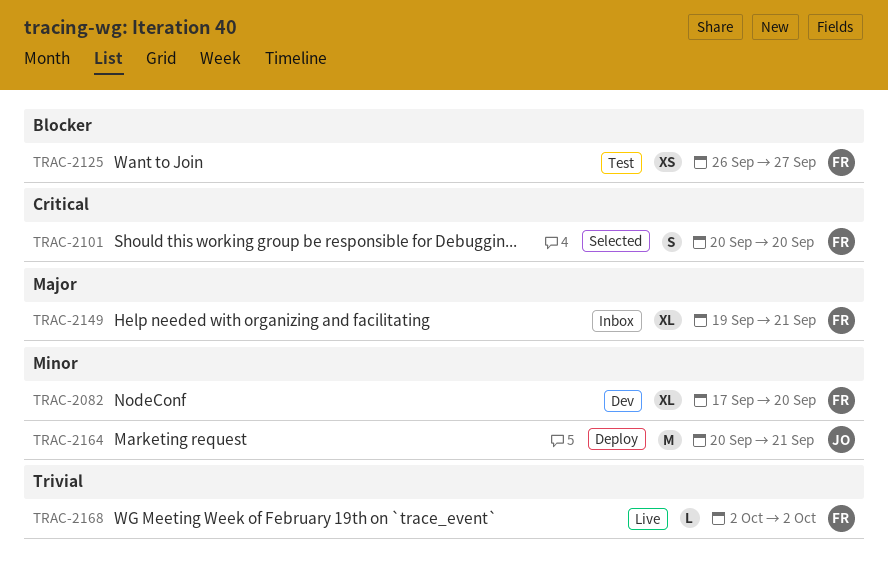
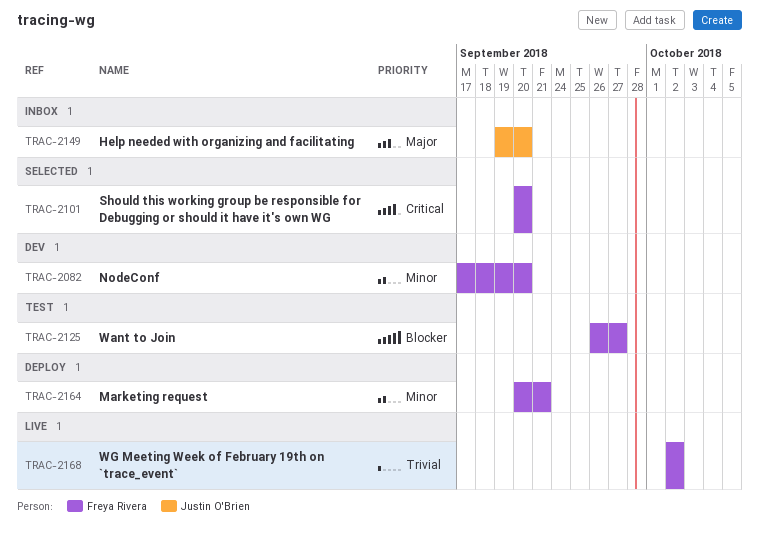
TRAC-2149, owner: Freya Rivera -> Justin O'Brien
TRAC-2149, due: Sep 21 -> Sep 20
TRAC-2164, owner: Justin O'Brien -> Freya Rivera

